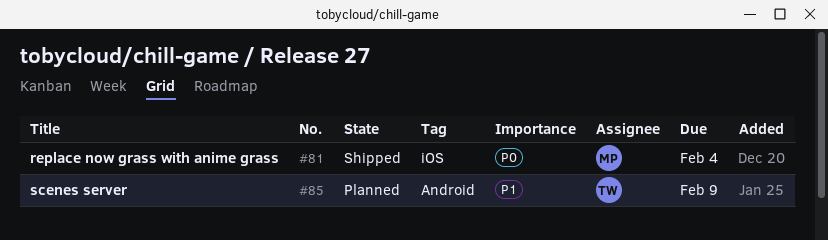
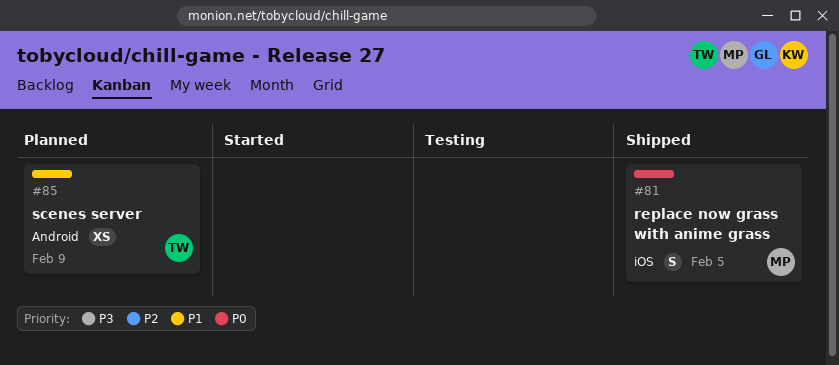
#81, due: Feb 4 -> Feb 5

